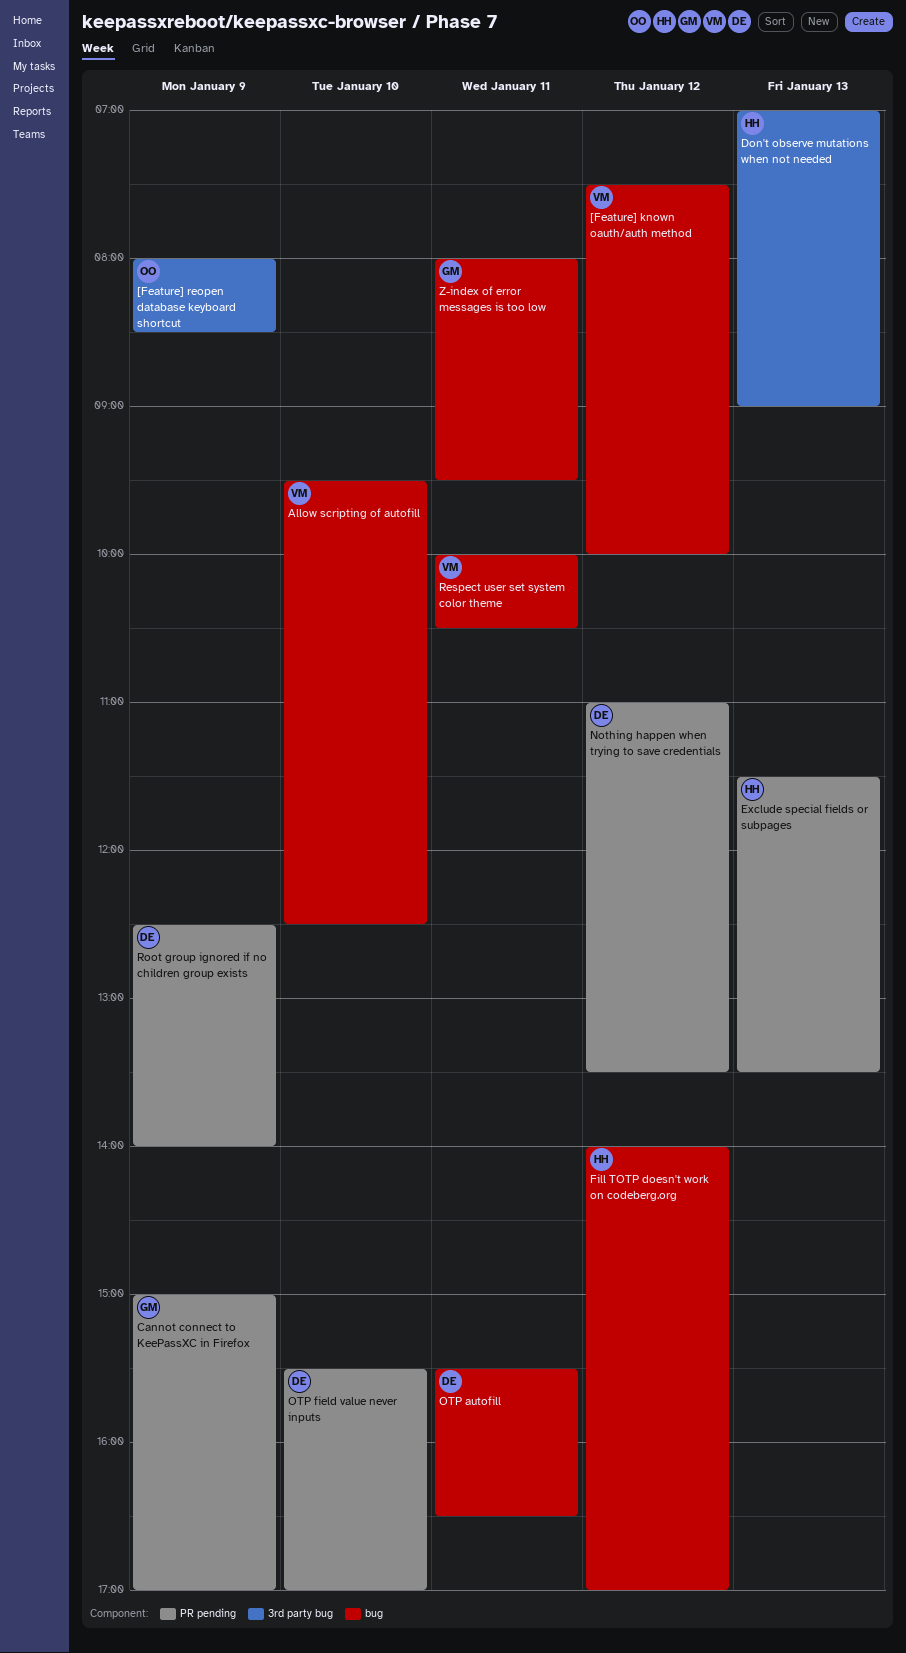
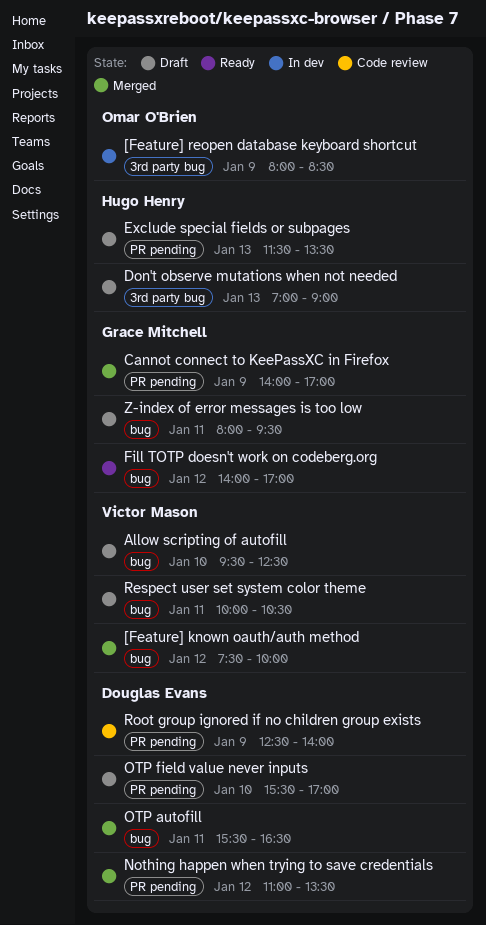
Cannot connect to KeePassXC in Firefox, begins: 15:00 -> 14:00
Fill TOTP doesn't work on codeberg.org, owner: Hugo Henry -> Grace Mitchell

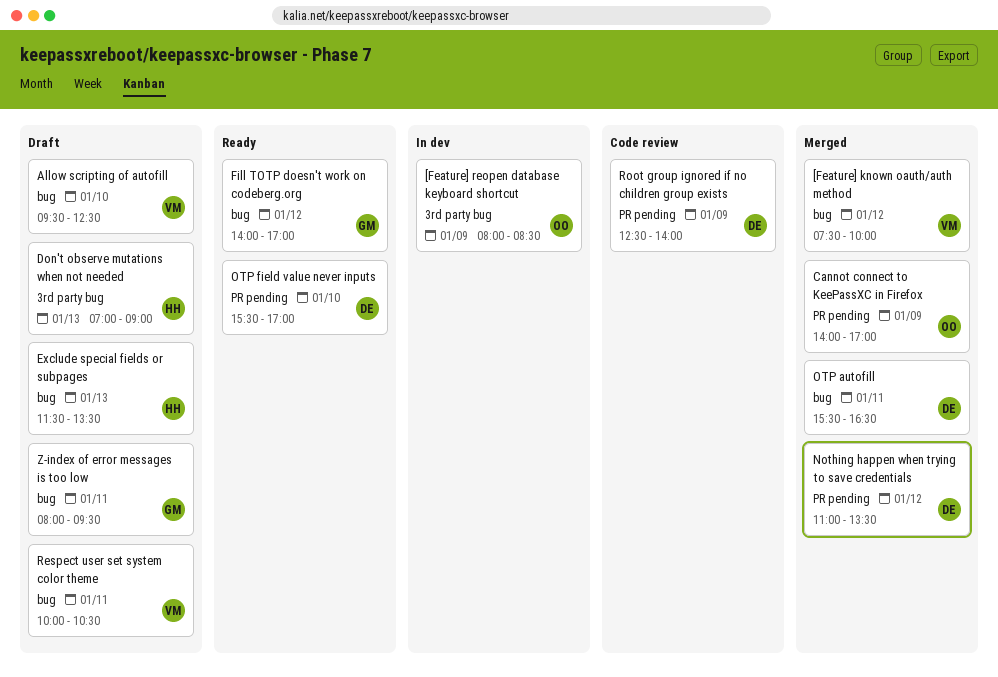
Cannot connect to KeePassXC in Firefox, owner: Grace Mitchell -> Omar O'Brien
Exclude special fields or subpages, label: PR pending -> bug
OTP field value never inputs, status: Draft -> Ready

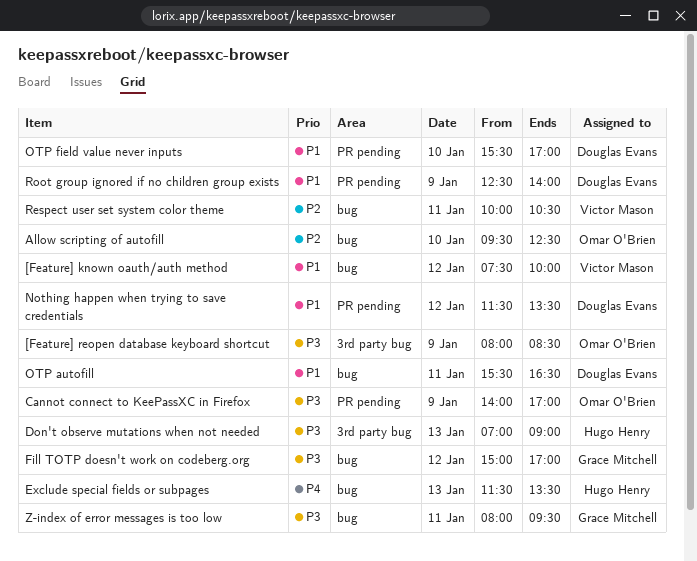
Allow scripting of autofill, owner: Victor Mason -> Omar O'Brien
Fill TOTP doesn't work on codeberg.org, begins: 14:00 -> 15:00
Nothing happen when trying to save credentials, begins: 11:00 -> 11:30

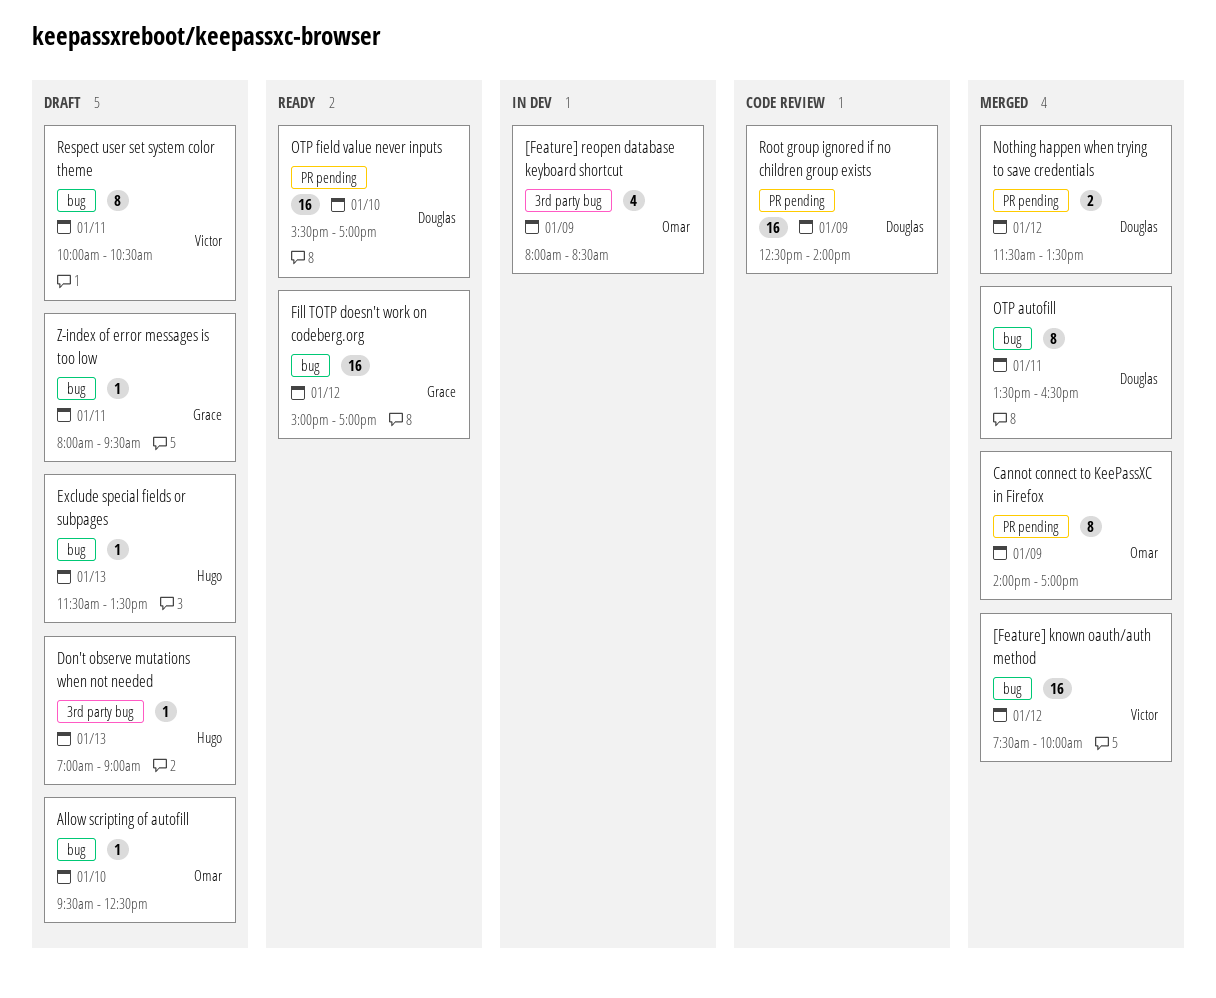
OTP autofill, begins: 15:30 -> 13:30

